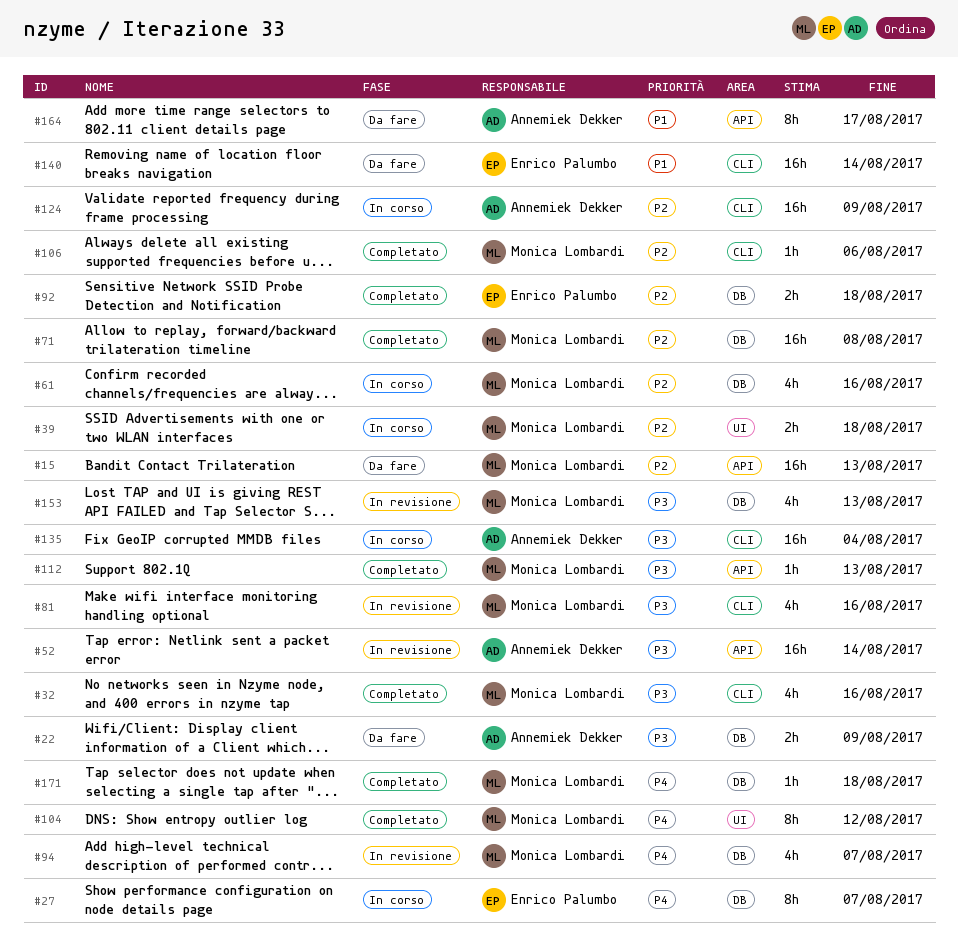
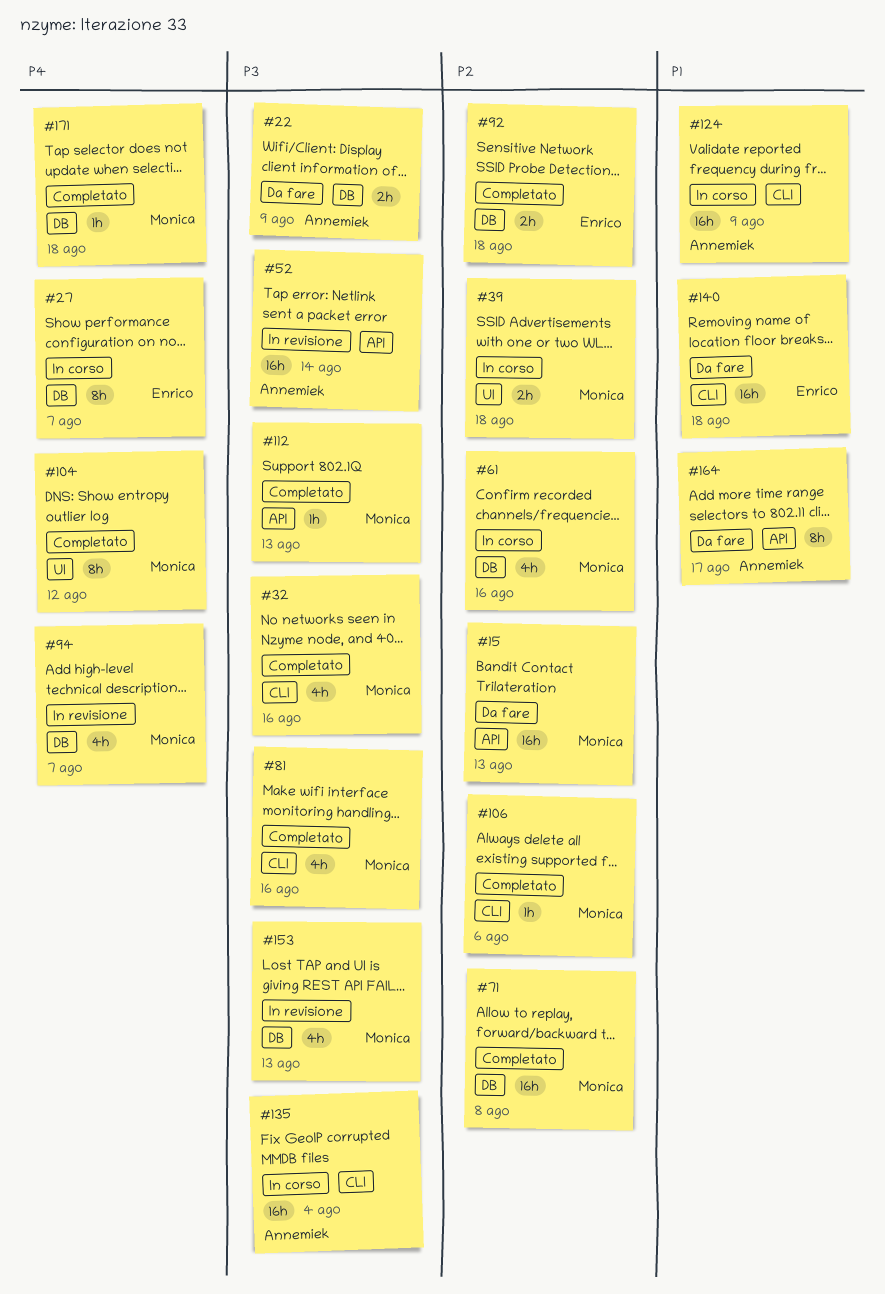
#81, status: In revisione -> Completato
#124, priority: P2 -> P1
#140, due: Aug 14 -> Aug 18

